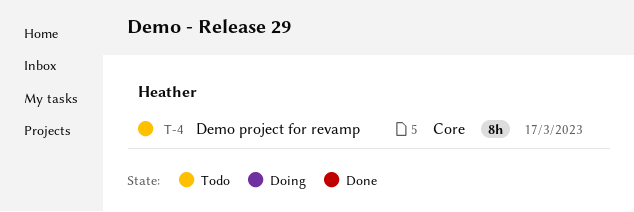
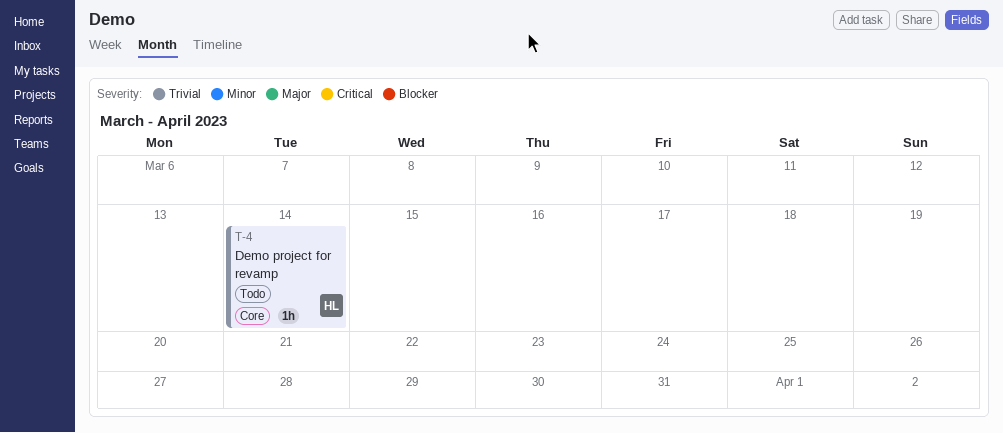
T-4, estimate: 8h -> 1h
T-4, due: Mar 17 -> Mar 14

